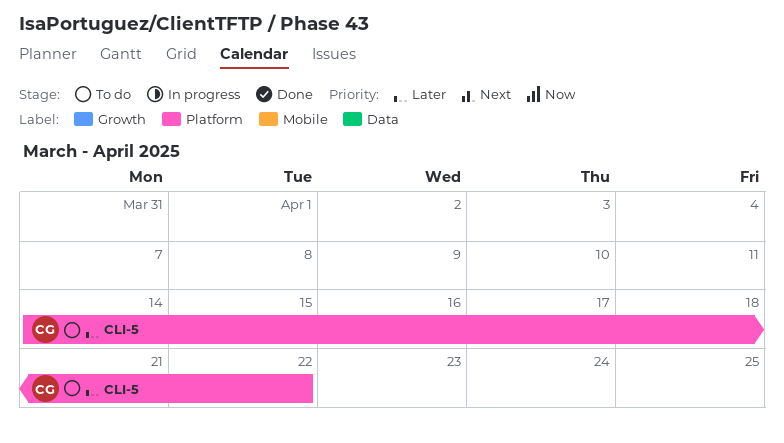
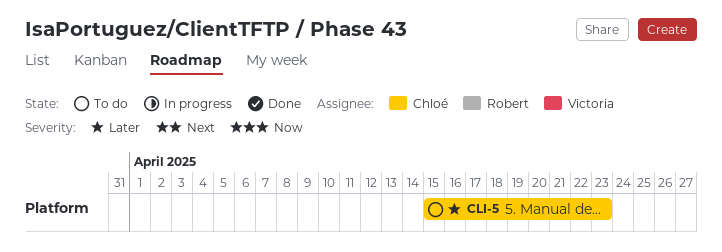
CLI-5, start: Apr 14 -> Apr 15
CLI-5, due: Apr 22 -> Apr 23

